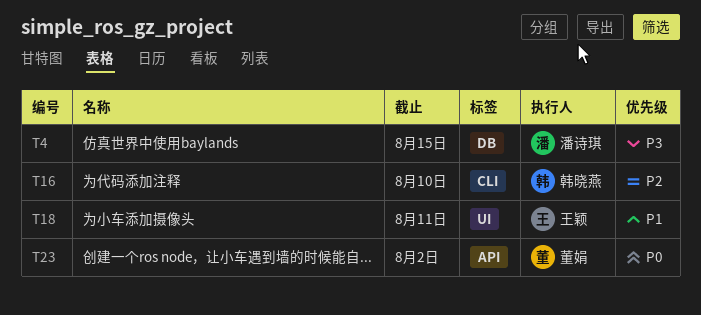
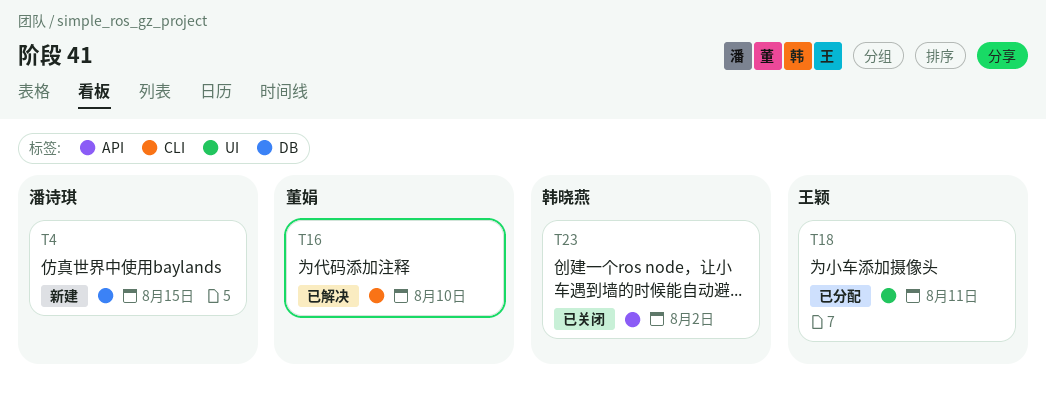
T16, owner: 韩晓燕 -> 董娟
T23, owner: 董娟 -> 韩晓燕

